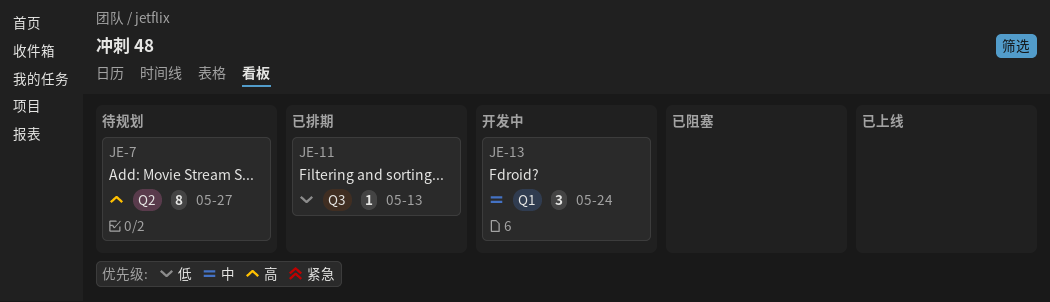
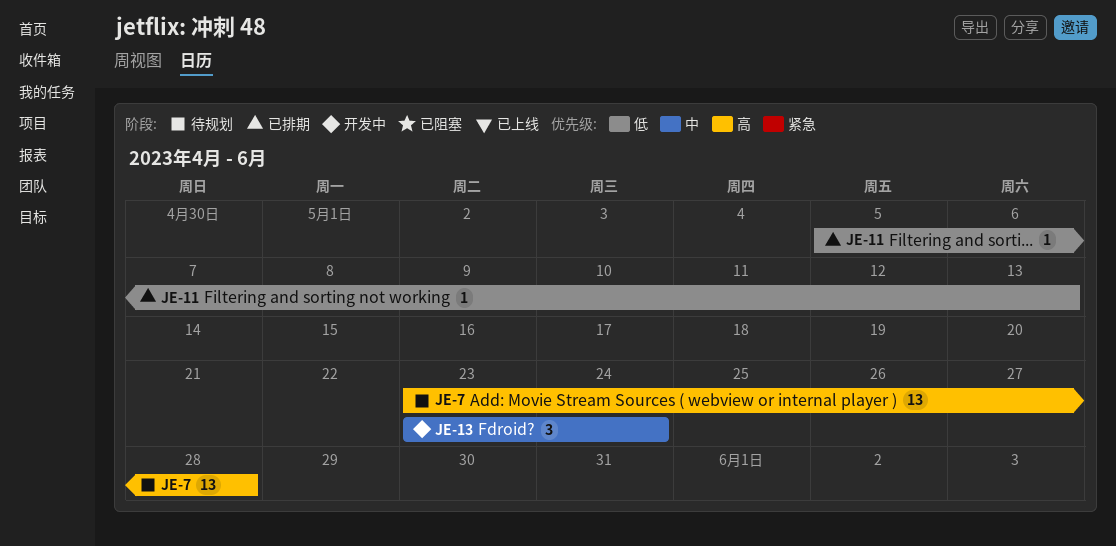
JE-7, estimate: 8 -> 13
JE-7, due: May 27 -> May 28

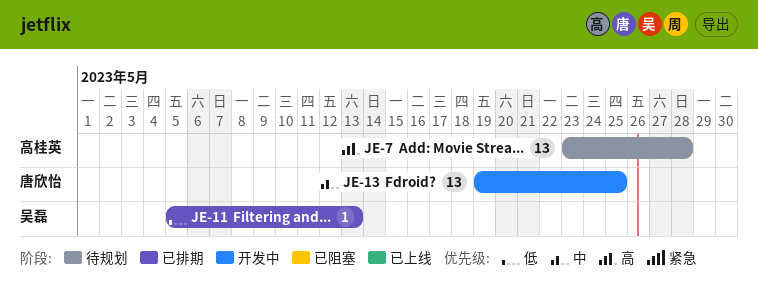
JE-13, estimate: 3 -> 13
JE-13, start: May 23 -> May 19
JE-13, due: May 24 -> May 25

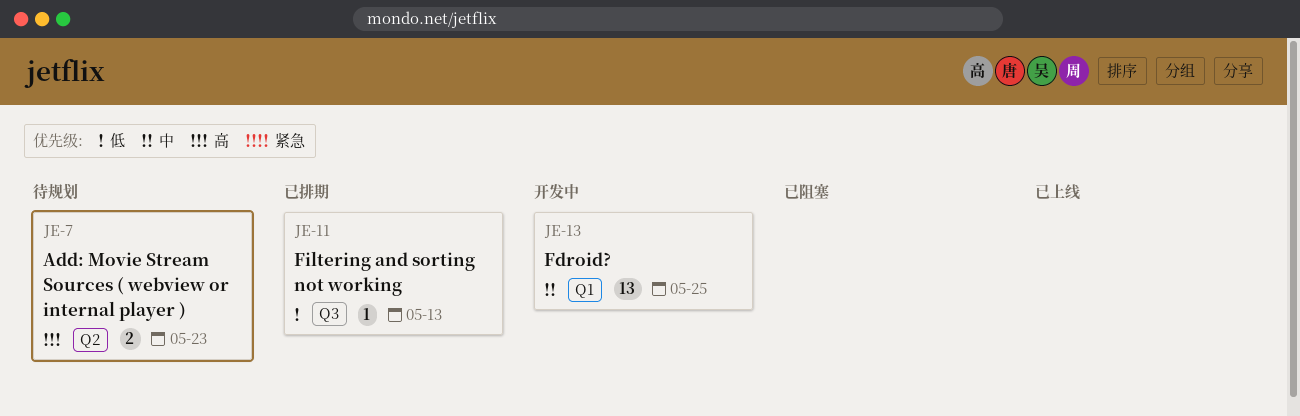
JE-7, estimate: 13 -> 2
JE-7, due: May 28 -> May 23

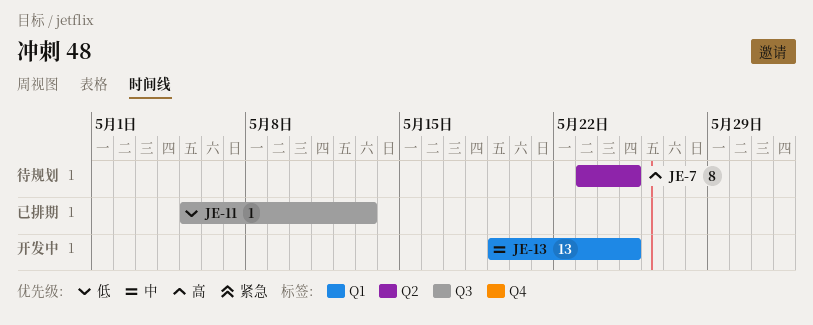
JE-7, estimate: 2 -> 8
JE-7, due: May 23 -> May 25

